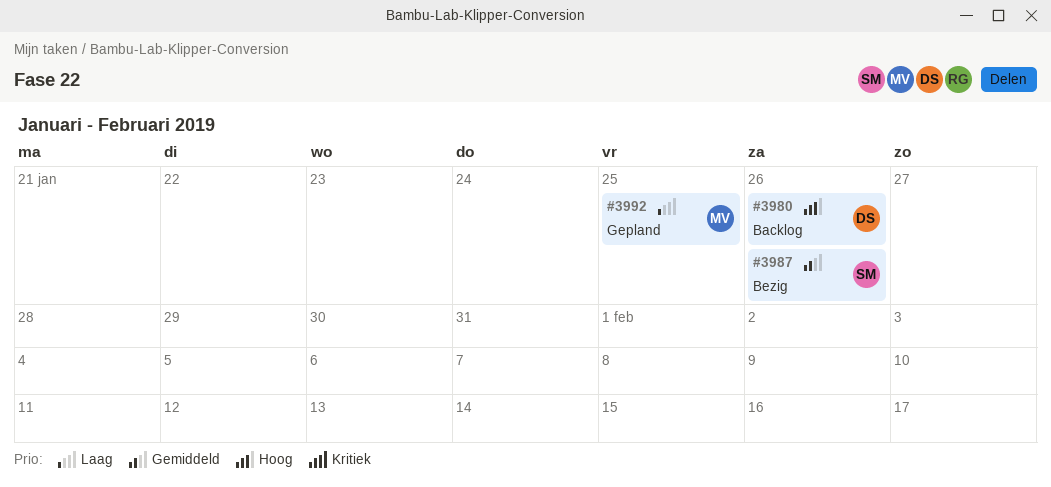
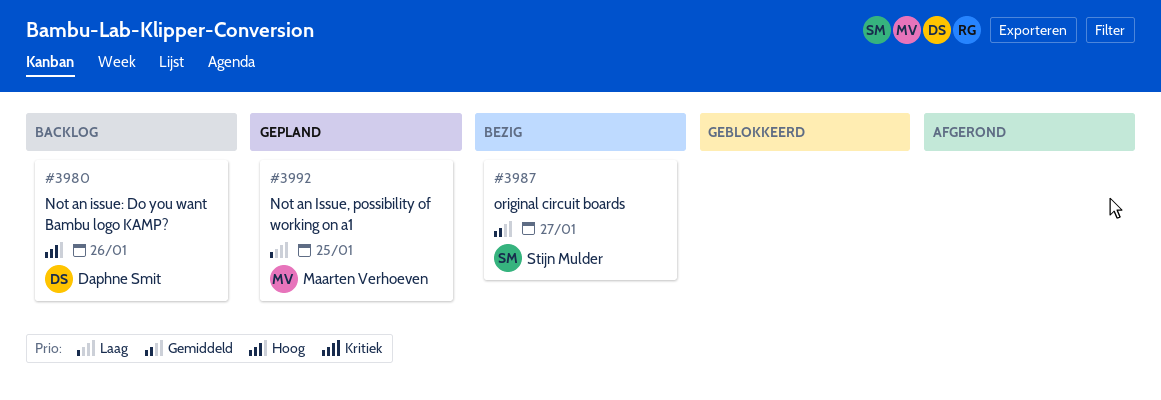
#3987, due: Jan 26 -> Jan 27

